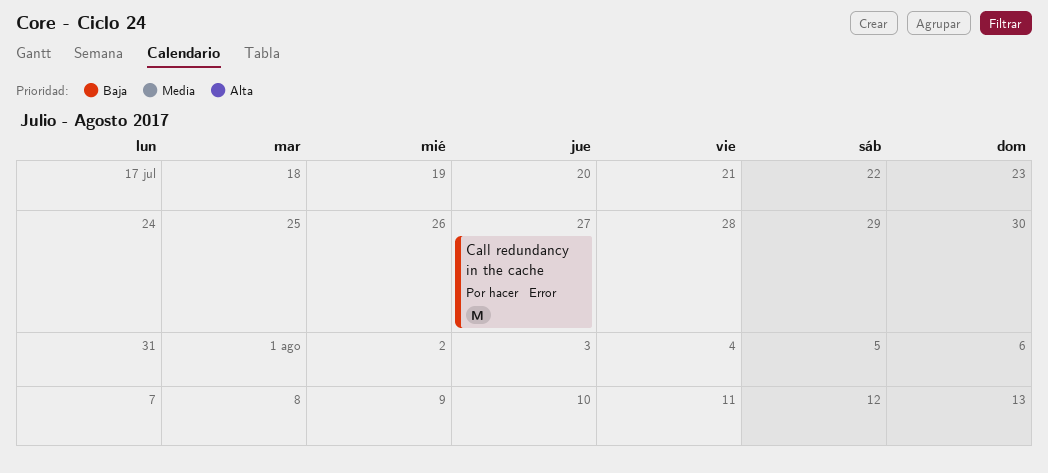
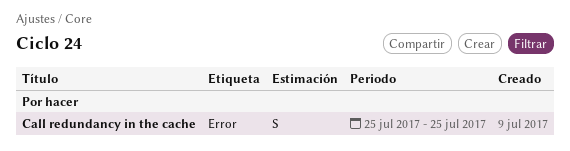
Call redundancy in the cache, estimate: M -> S
Call redundancy in the cache, due: Jul 27 -> Jul 25

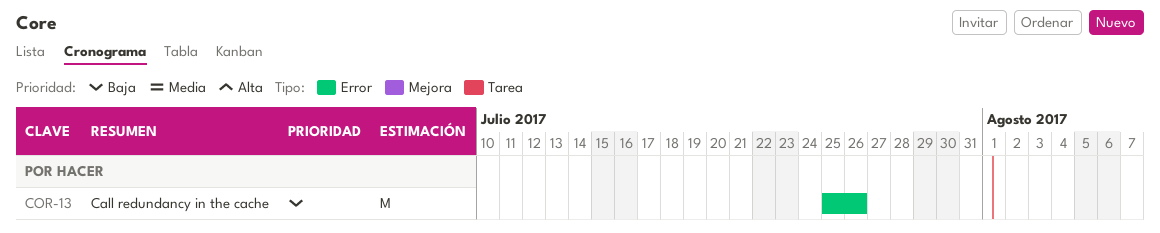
Call redundancy in the cache, estimate: S -> M
Call redundancy in the cache, due: Jul 25 -> Jul 26

